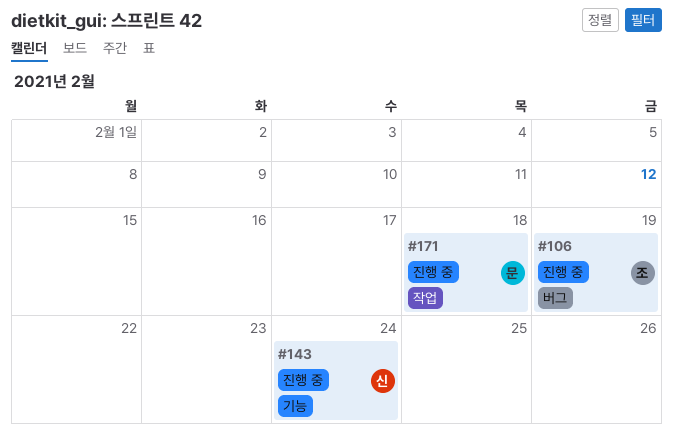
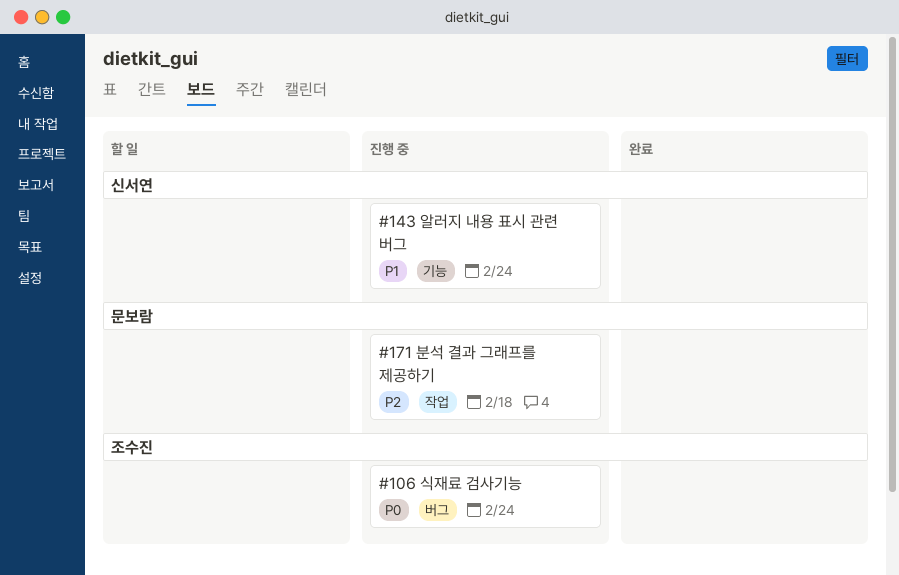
#106, due: Feb 19 -> Feb 24

